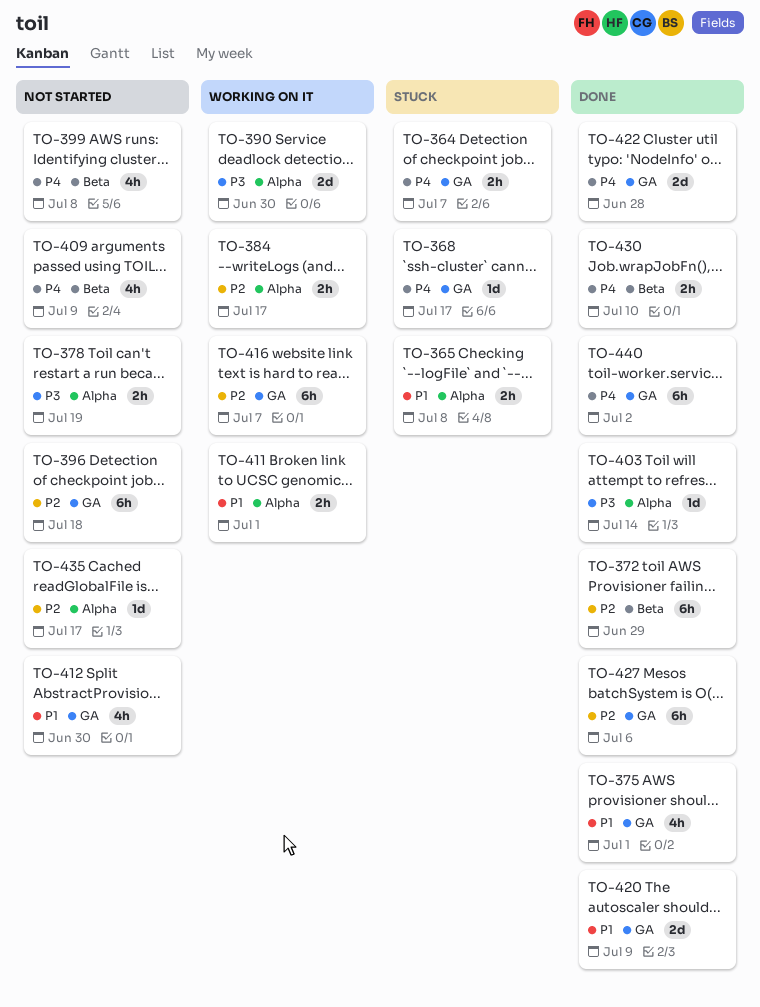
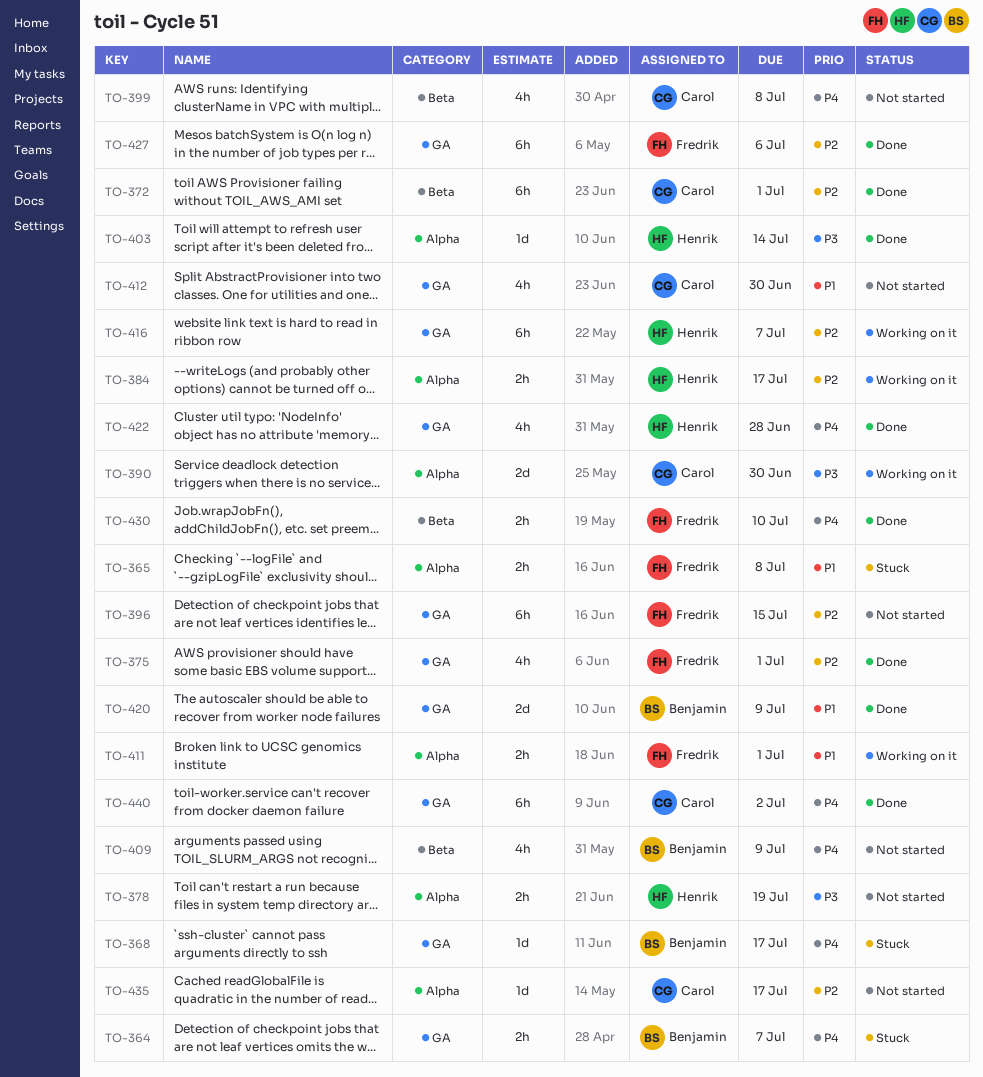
TO-372, due: Jun 29 -> Jul 1
TO-375, priority: P1 -> P2
TO-396, due: Jul 18 -> Jul 15
TO-422, estimate: 2d -> 4h

